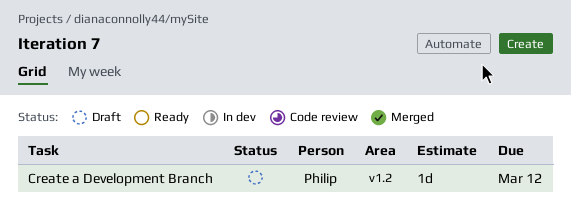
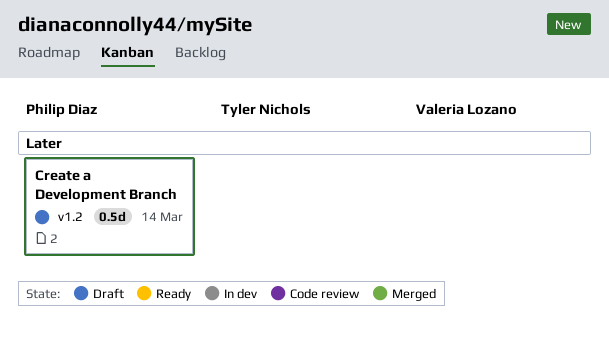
Create a Development Branch, estimate: 1d -> 0.5d
Create a Development Branch, due: Mar 12 -> Mar 14

